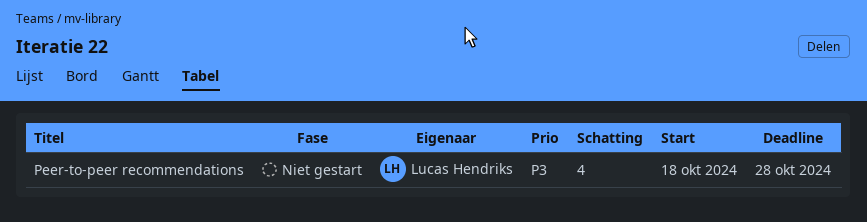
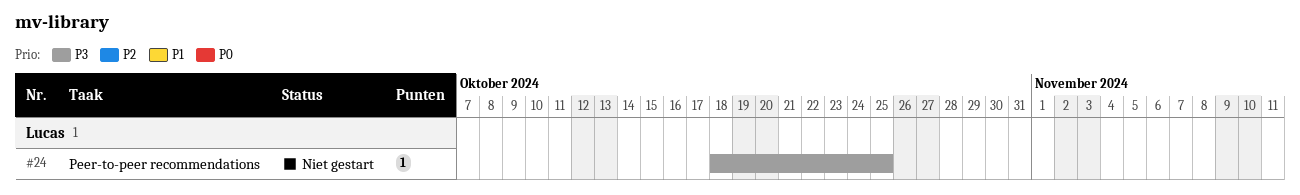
Peer-to-peer recommendations, estimate: 4 -> 1
Peer-to-peer recommendations, due: Oct 28 -> Oct 25

